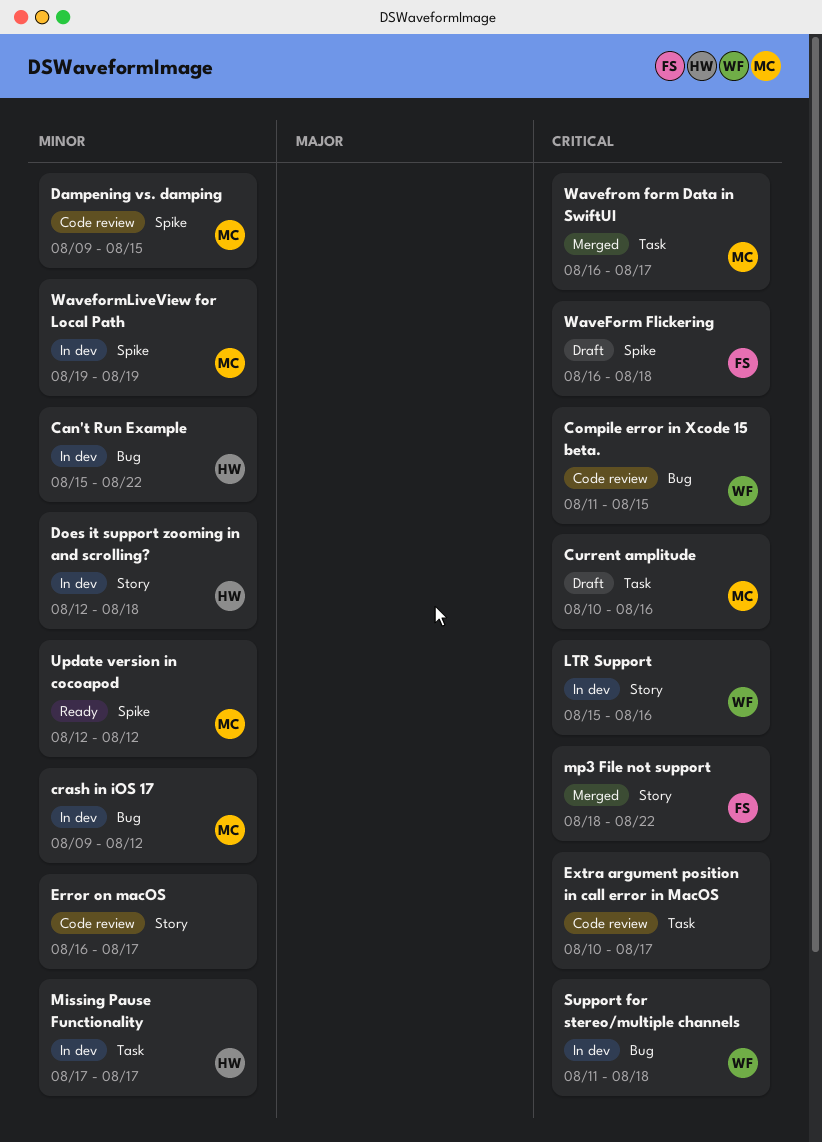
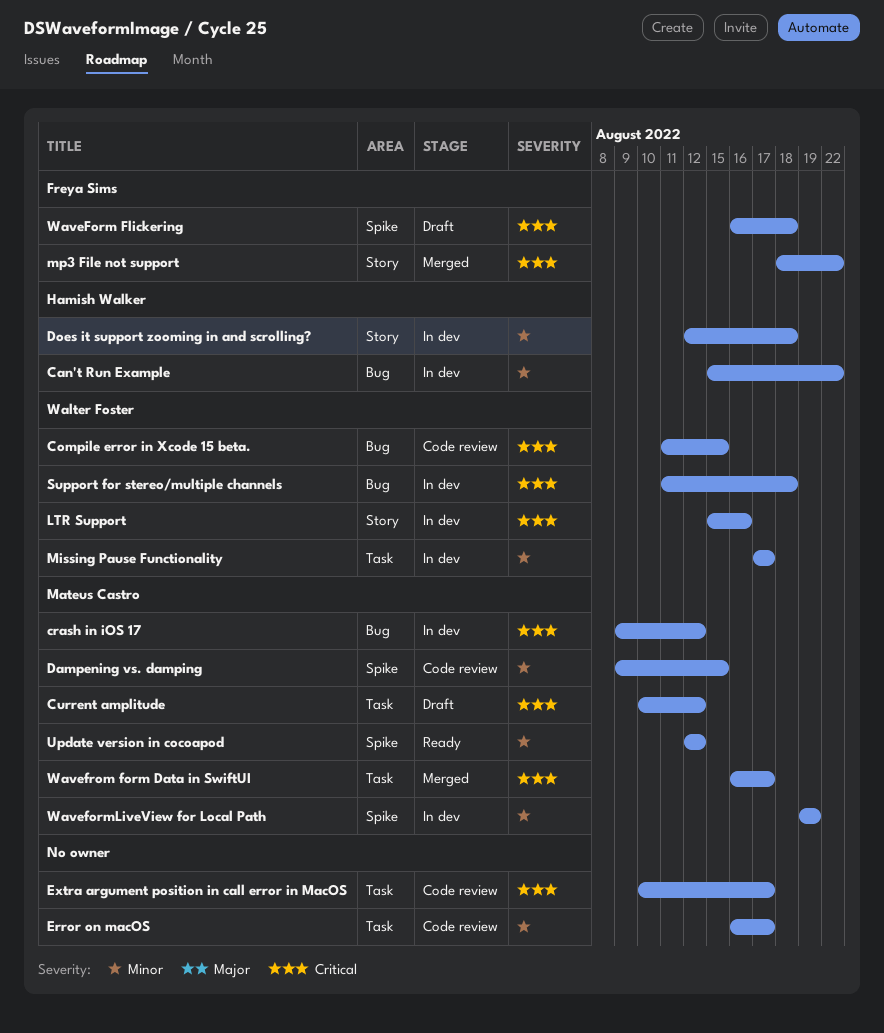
crash in iOS 17, priority: Minor -> Critical
Current amplitude, due: Aug 16 -> Aug 12
Error on macOS, label: Story -> Task
Missing Pause Functionality, owner: Hamish Walker -> Walter Foster

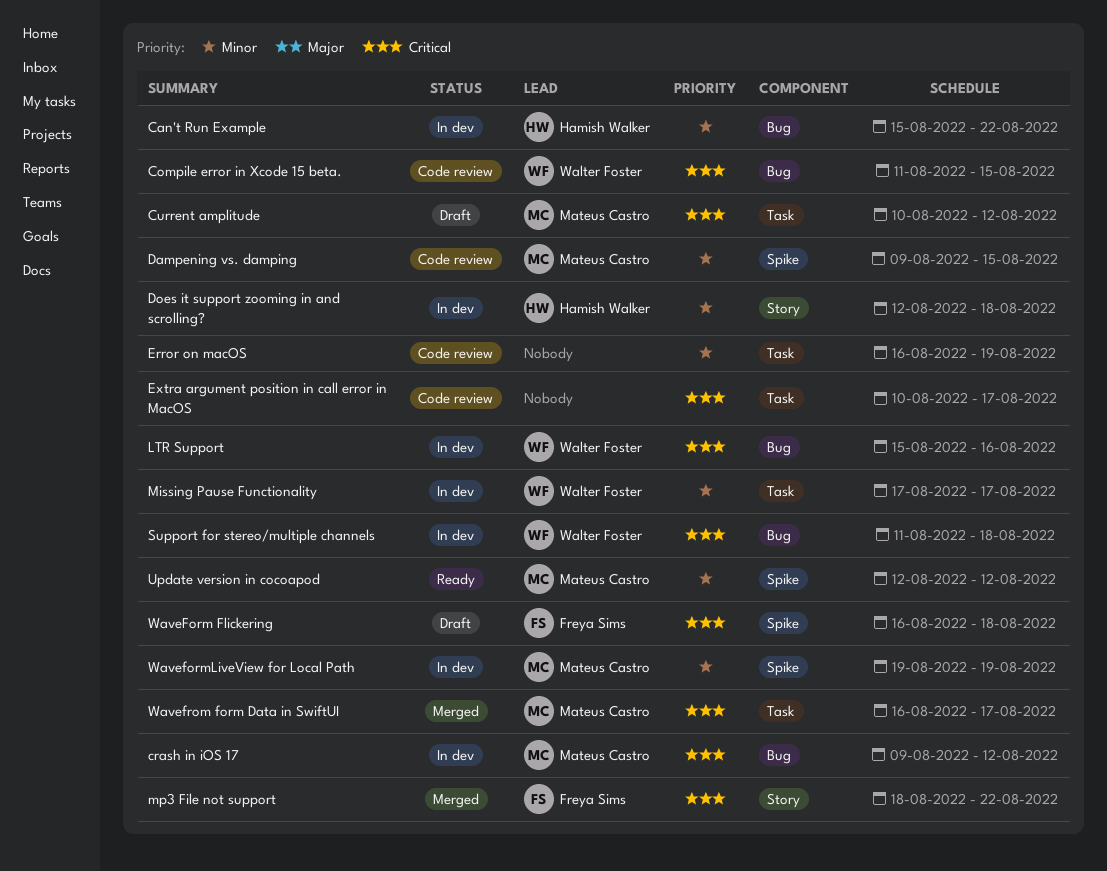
Error on macOS, due: Aug 17 -> Aug 19
LTR Support, label: Story -> Bug

